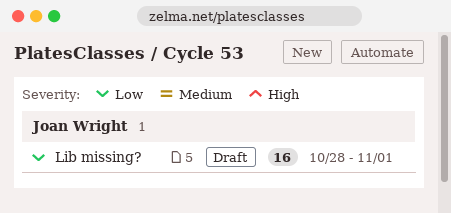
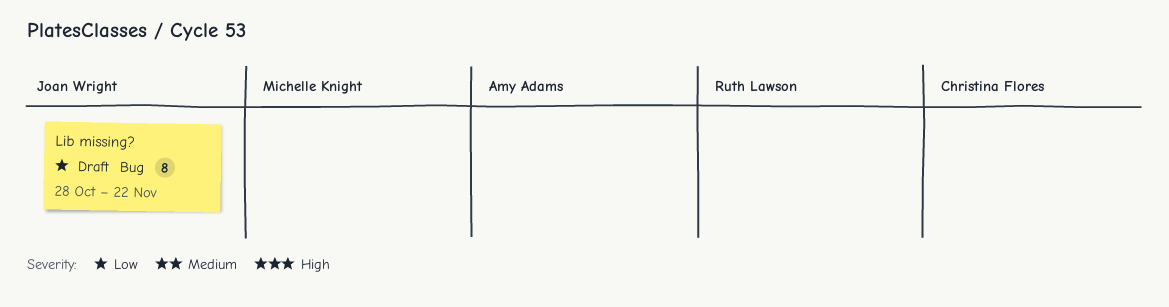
Lib missing?, estimate: 16 -> 8
Lib missing?, due: Nov 1 -> Nov 22

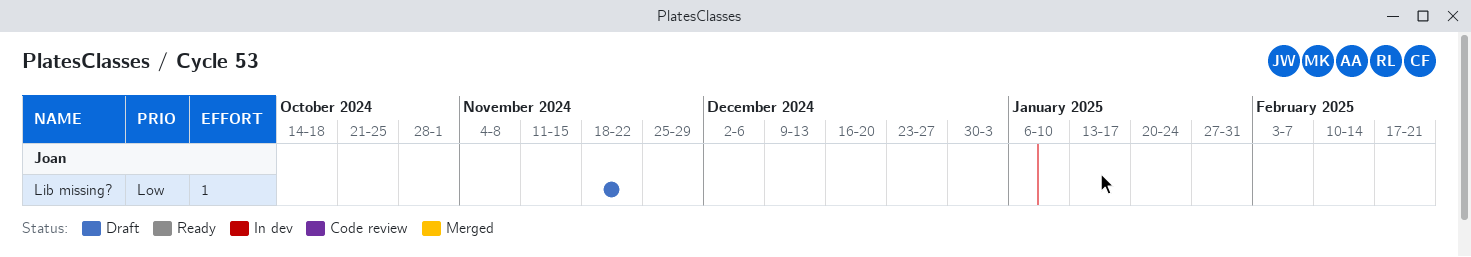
Lib missing?, estimate: 8 -> 1
Lib missing?, start: Oct 28 -> Nov 18

